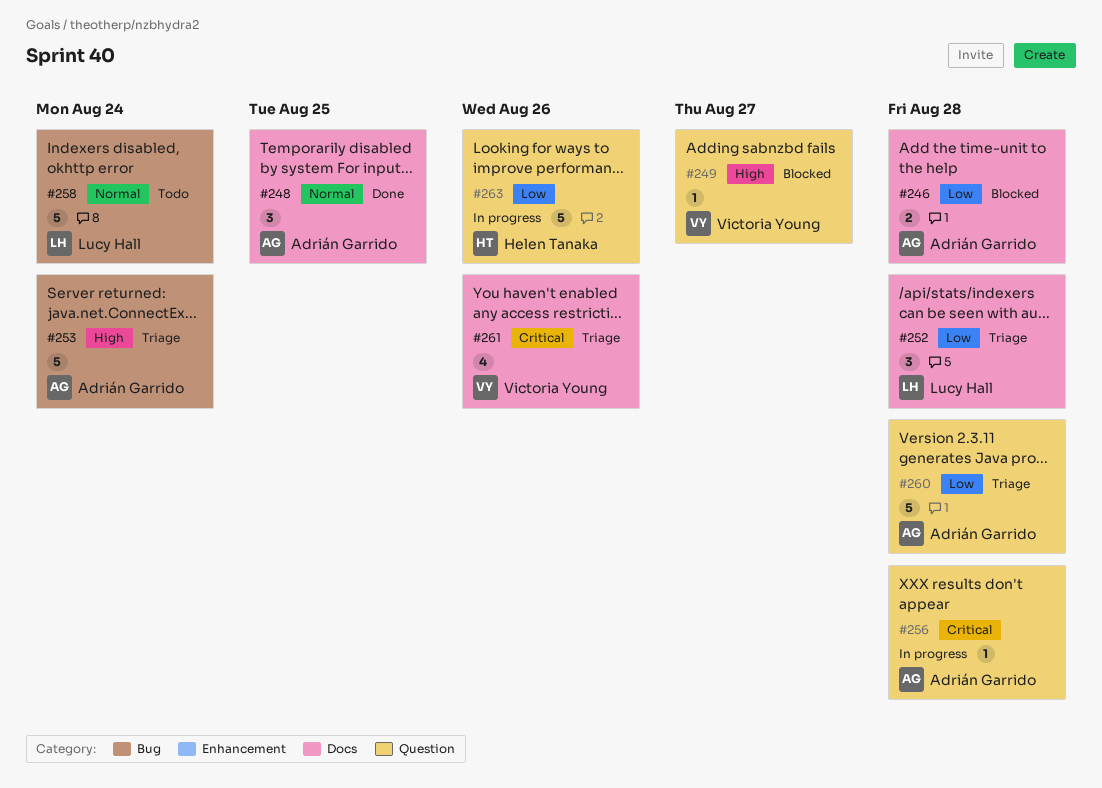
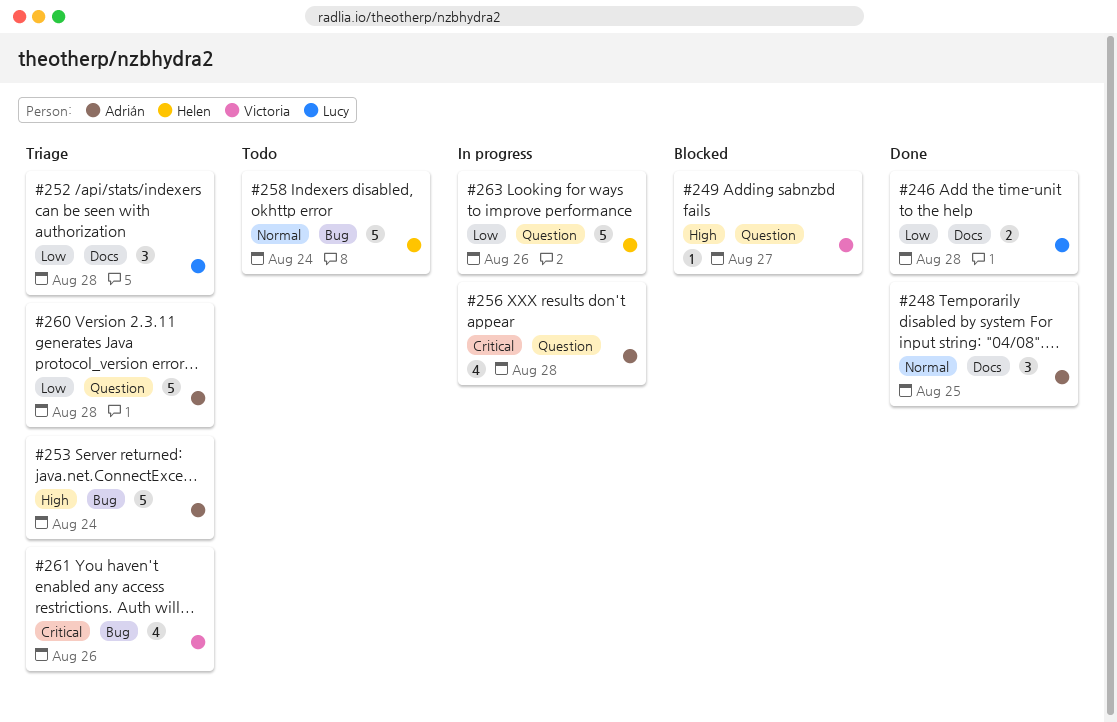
#246, status: Blocked -> Done
#246, owner: Adrián Garrido -> Lucy Hall
#256, estimate: 1 -> 4
#258, owner: Lucy Hall -> Helen Tanaka
#261, label: Docs -> Bug

